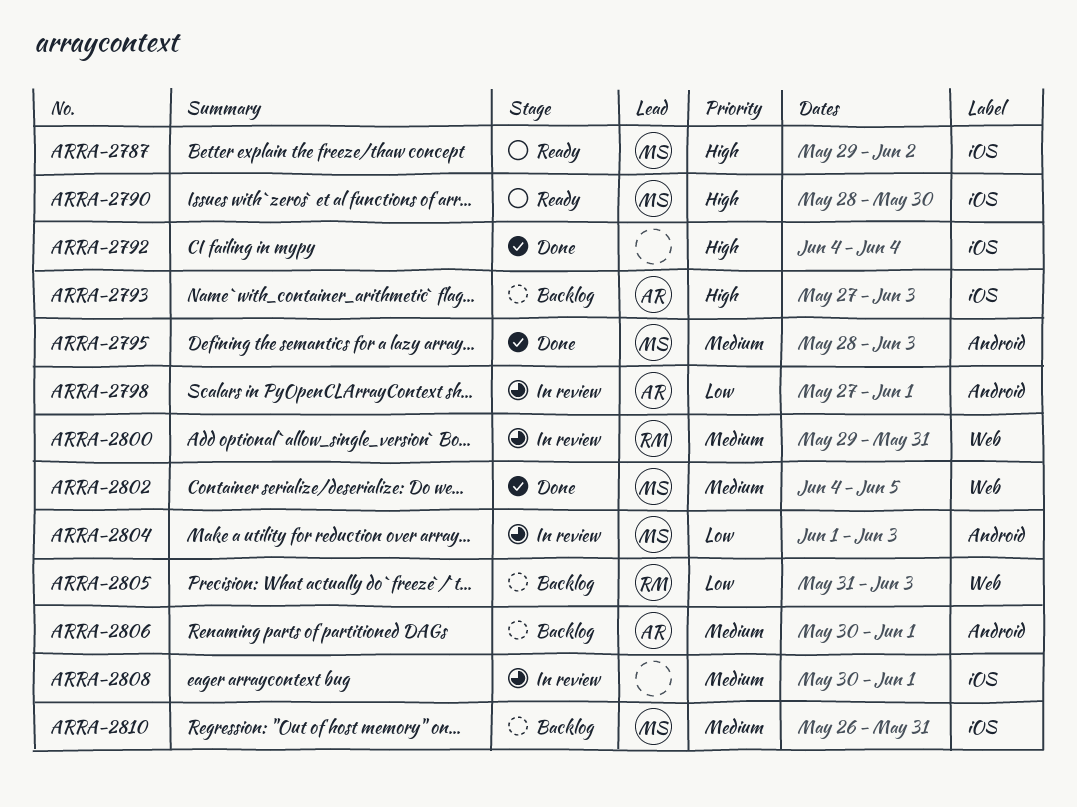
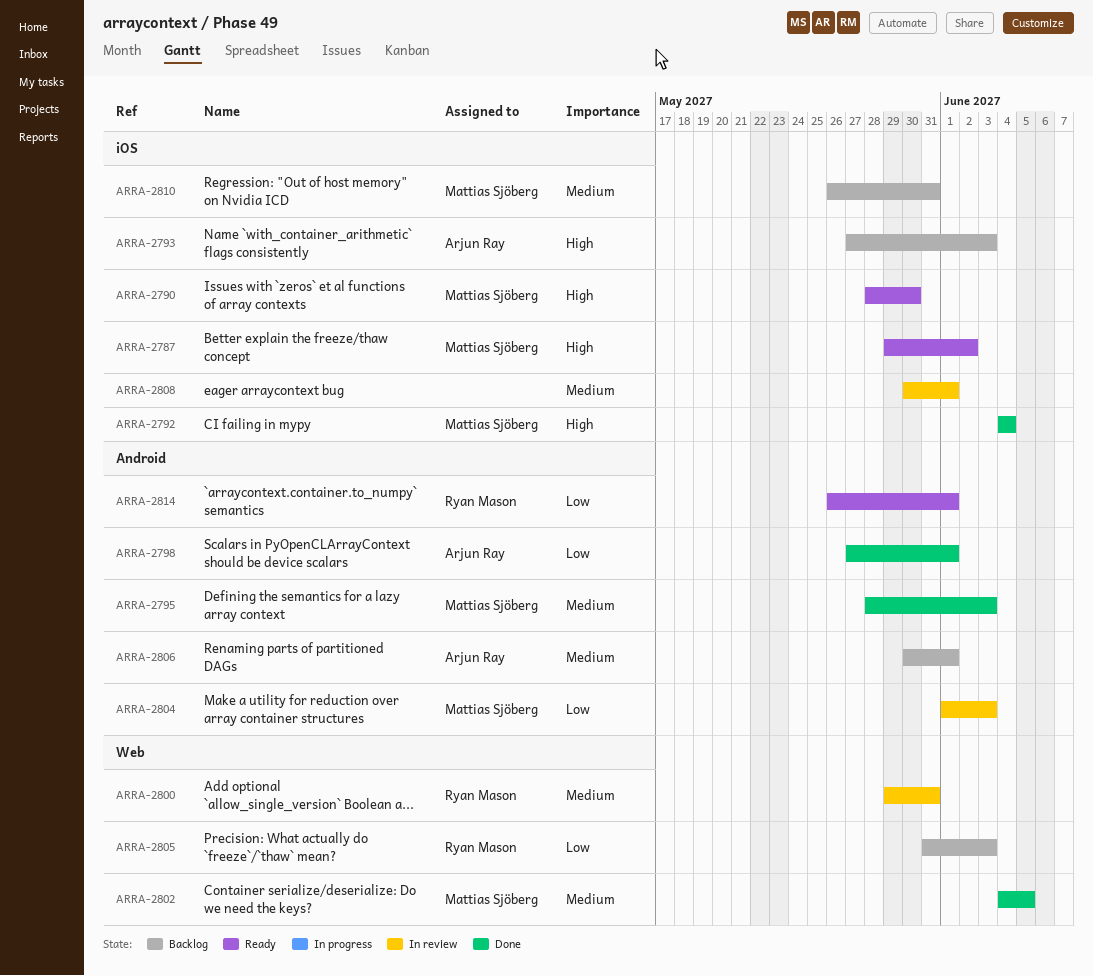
ARRA-2792, owner: none -> Mattias Sjöberg
ARRA-2798, status: In review -> Done
ARRA-2814: none -> present

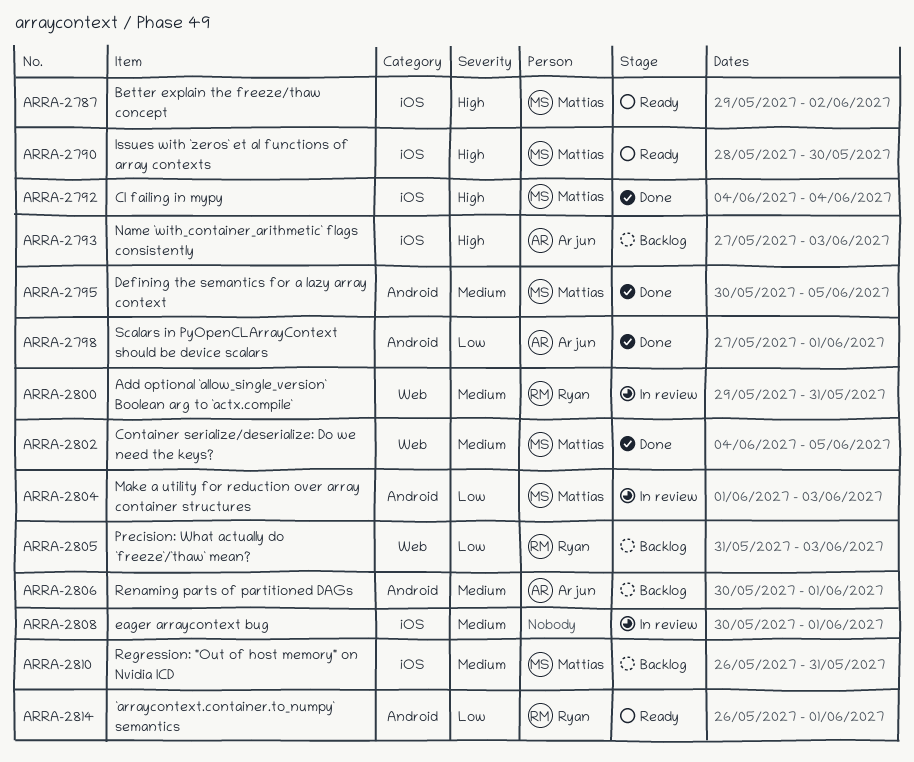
ARRA-2795, start: May 28 -> May 30
ARRA-2795, due: Jun 3 -> Jun 5

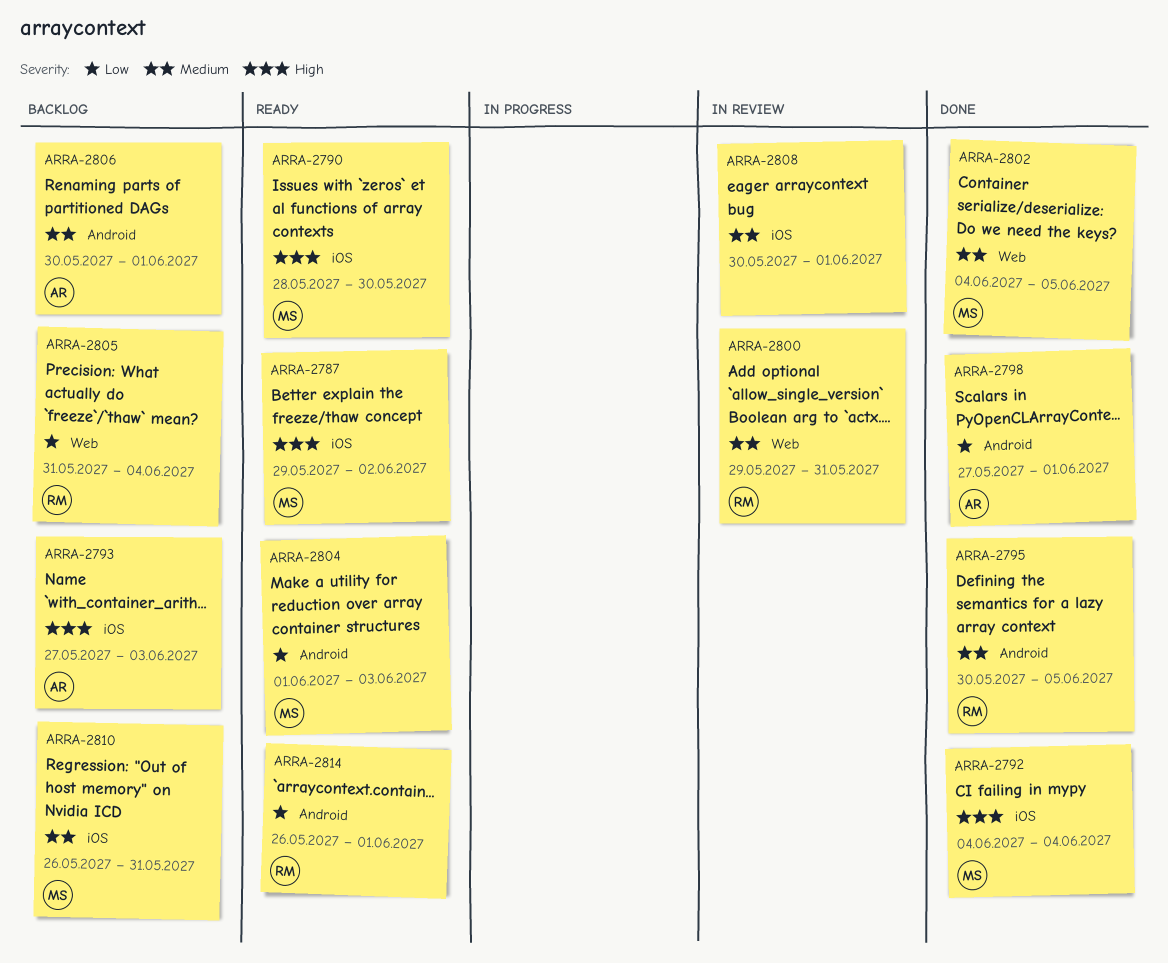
ARRA-2795, owner: Mattias -> Ryan
ARRA-2804, status: In review -> Ready
ARRA-2805, due: Jun 3 -> Jun 4

